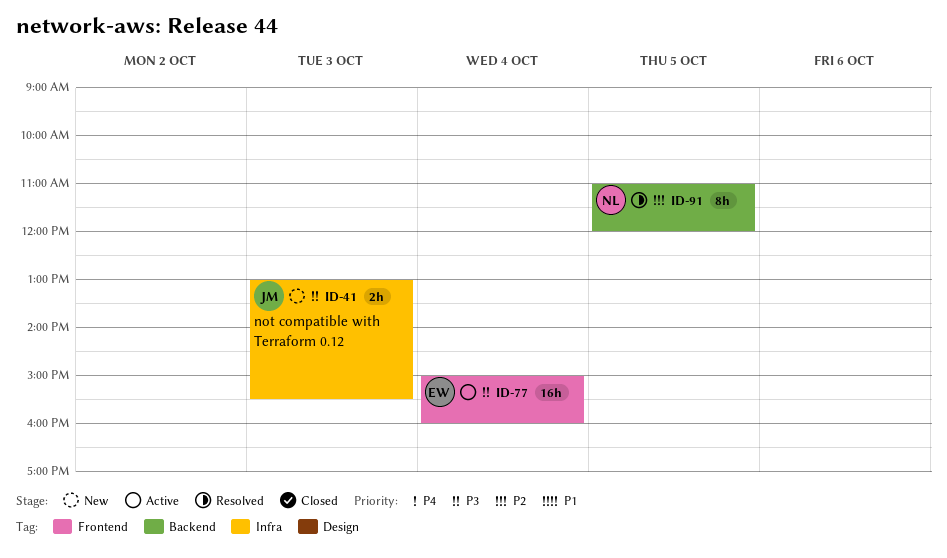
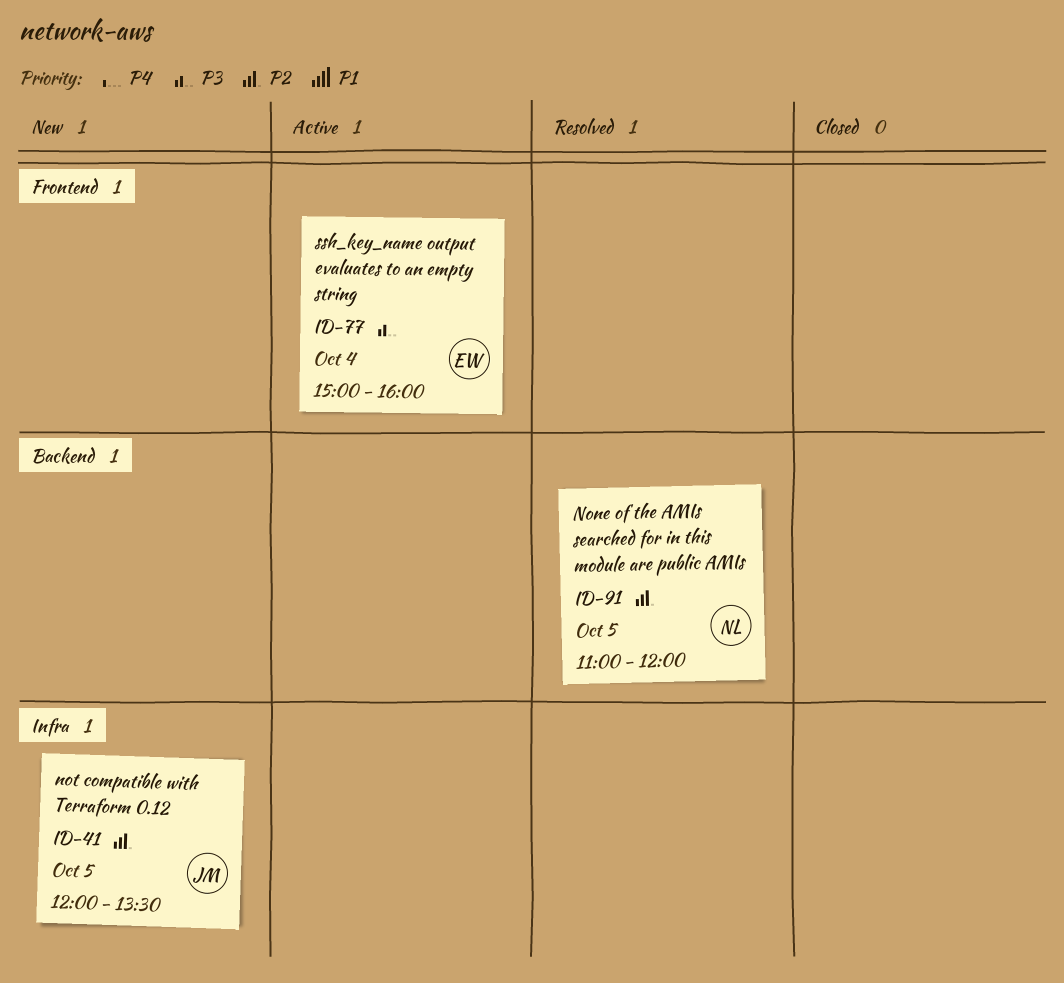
ID-41, priority: P3 -> P2
ID-41, day: Oct 3 -> Oct 5
ID-41, begins: 13:00 -> 12:00
ID-41, ends: 15:30 -> 13:30

